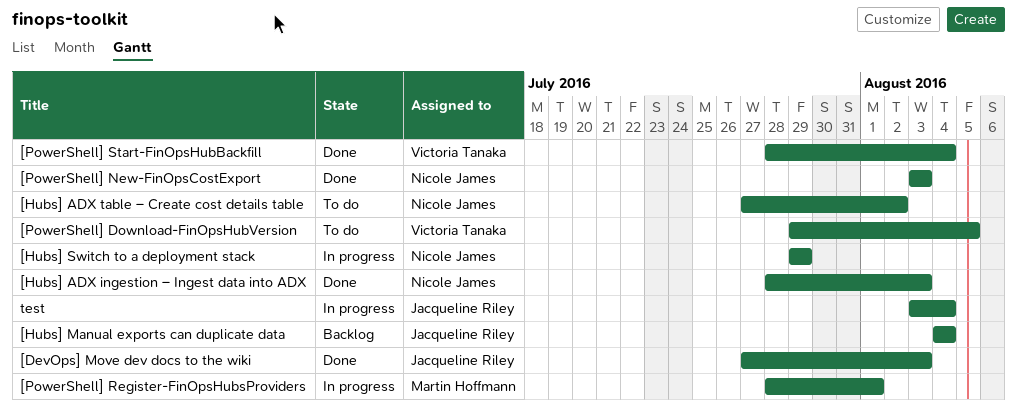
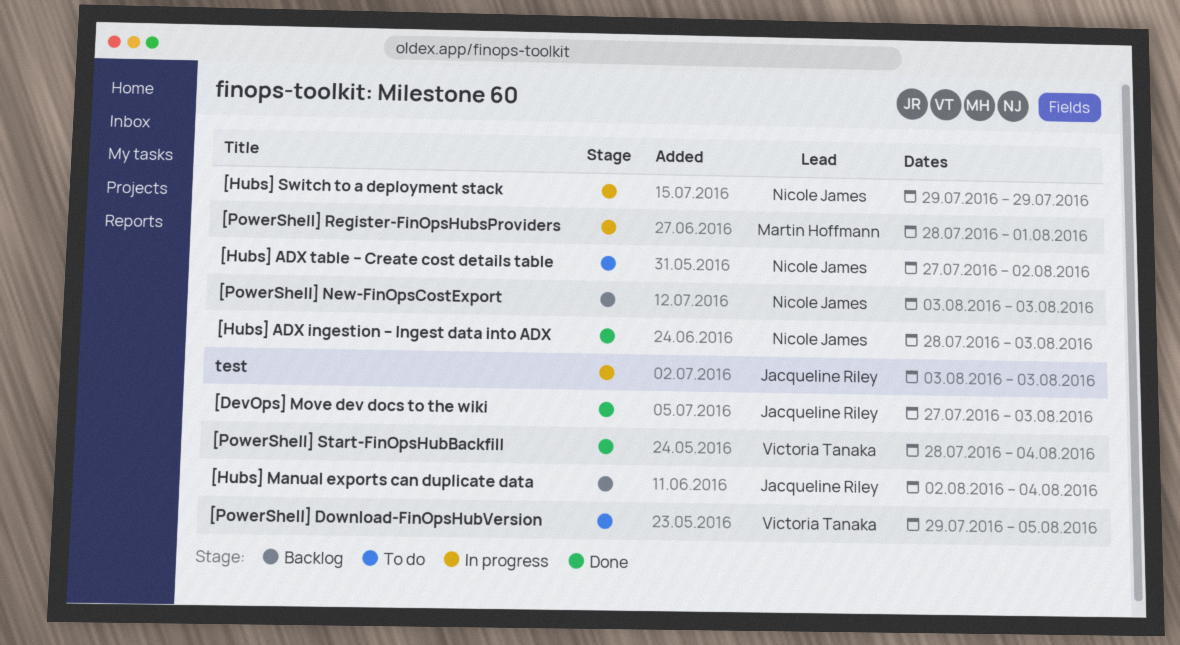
[Hubs] Manual exports can duplicate data, start: Aug 4 -> Aug 2
[PowerShell] New-FinOpsCostExport, status: Done -> Backlog
test, due: Aug 4 -> Aug 3

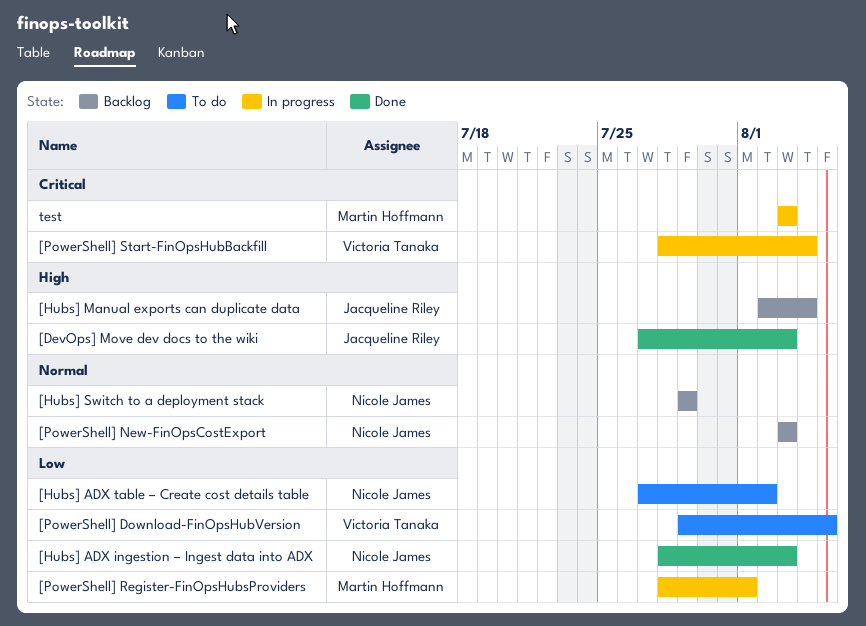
[Hubs] Switch to a deployment stack, status: In progress -> Backlog
[PowerShell] Start-FinOpsHubBackfill, status: Done -> In progress
test, owner: Jacqueline Riley -> Martin Hoffmann

